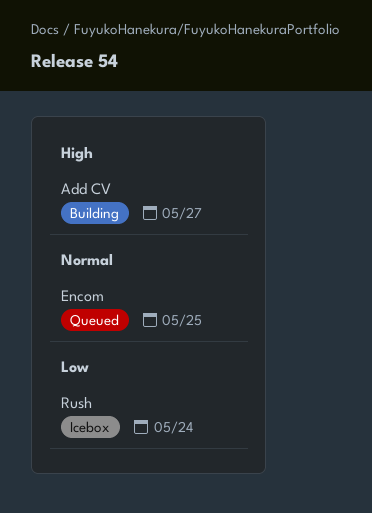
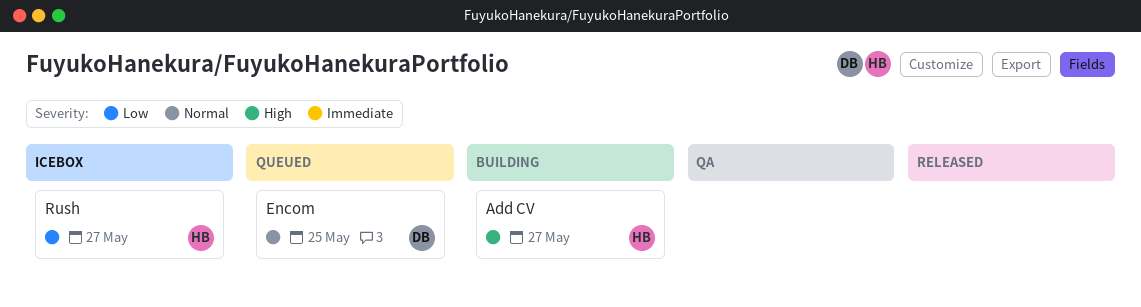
Rush, due: May 24 -> May 27

